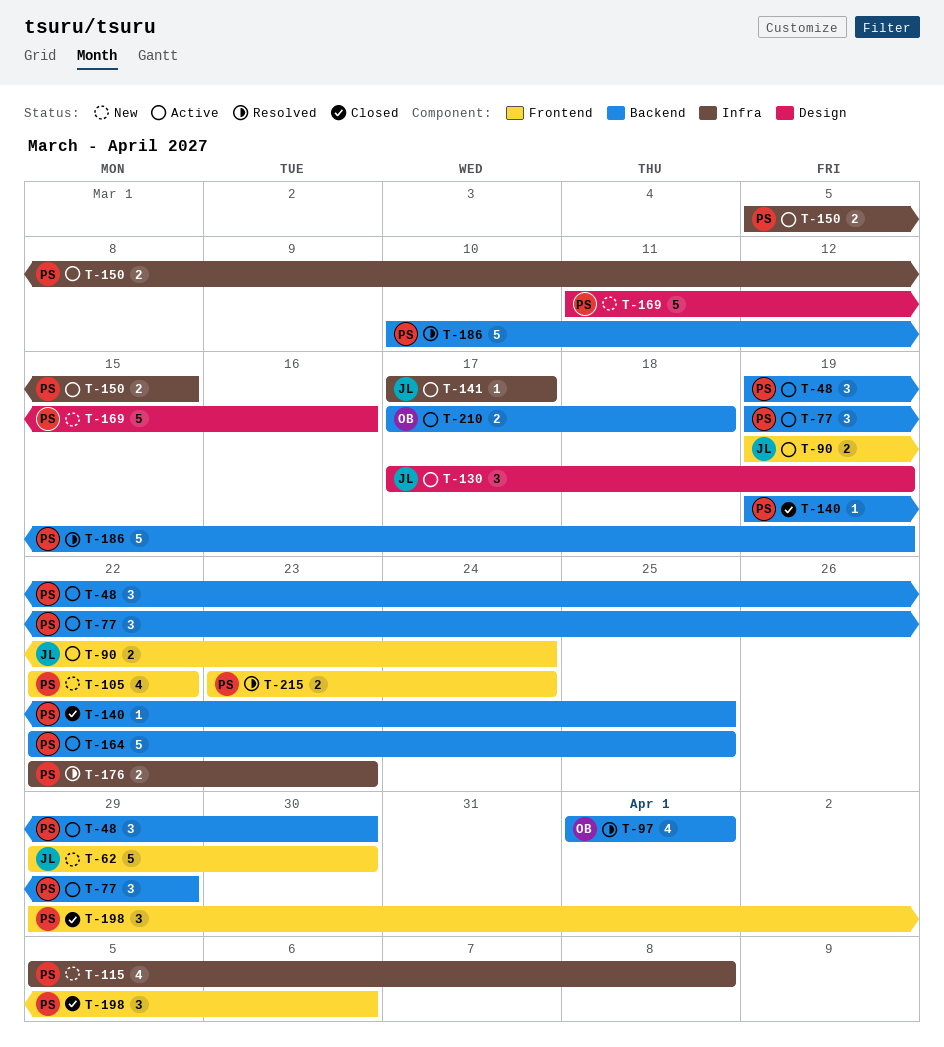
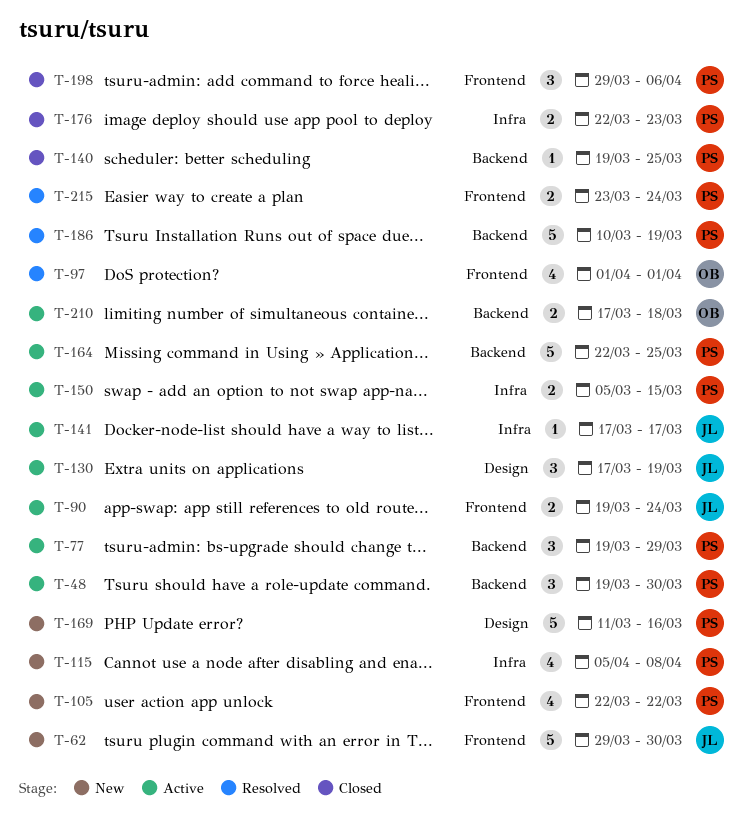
T-97, label: Backend -> Frontend
T-176, status: Resolved -> Closed

